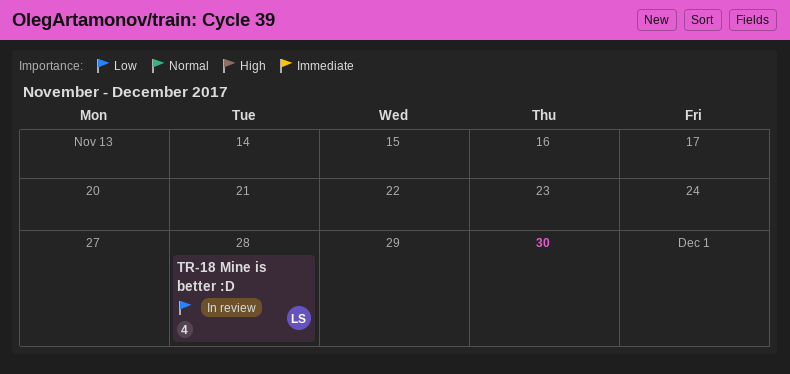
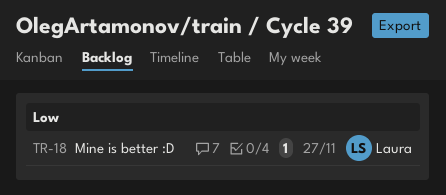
TR-18, estimate: 4 -> 1
TR-18, due: Nov 28 -> Nov 27

